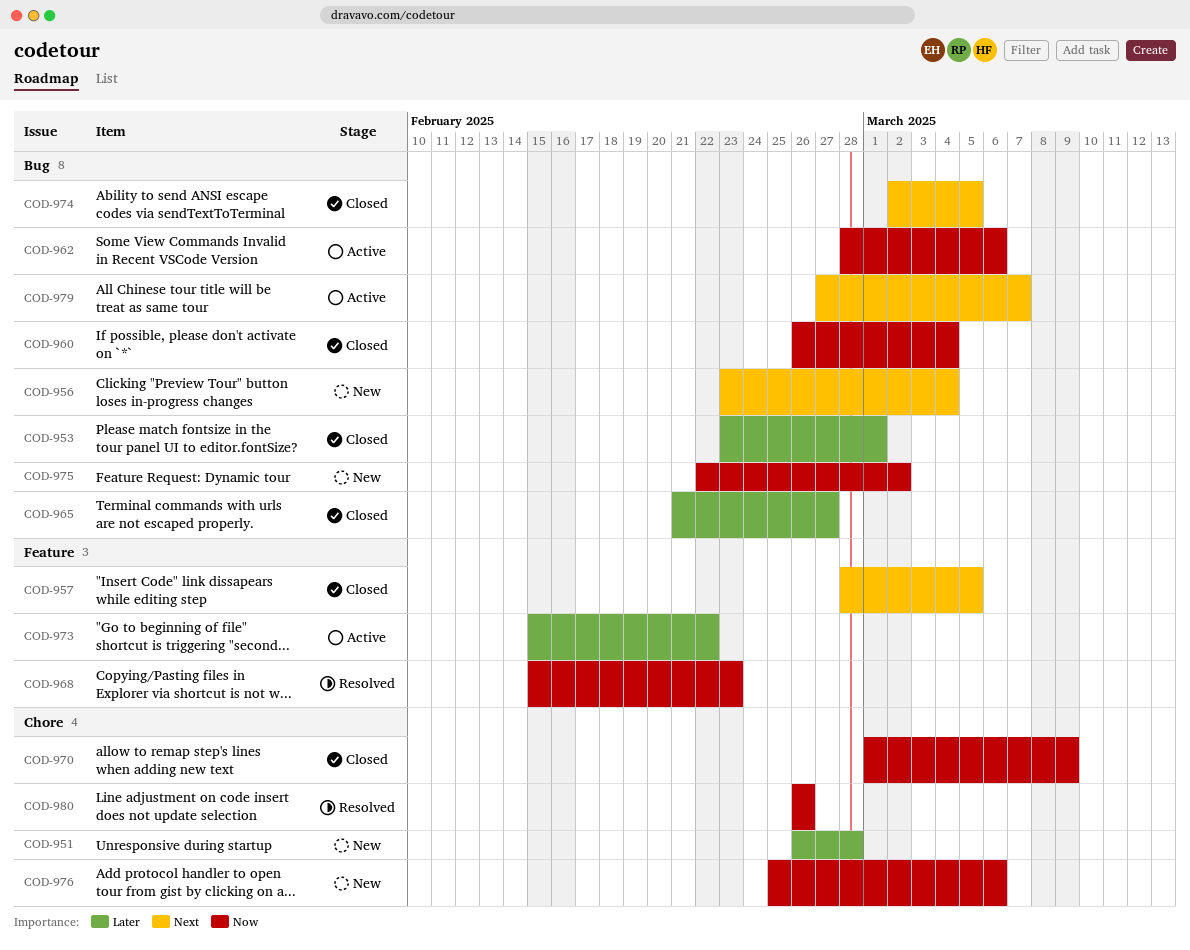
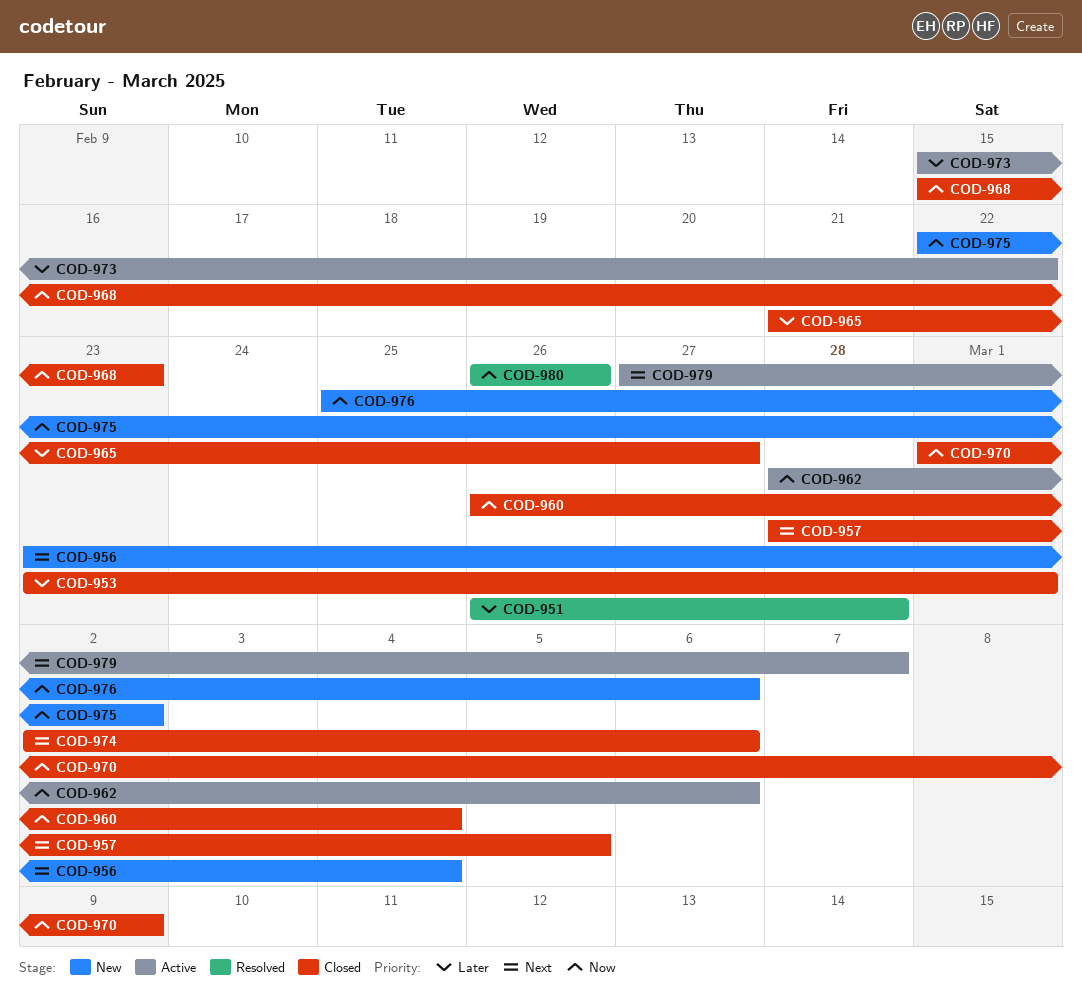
COD-951, status: New -> Resolved
COD-968, status: Resolved -> Closed
COD-974, due: Mar 5 -> Mar 6

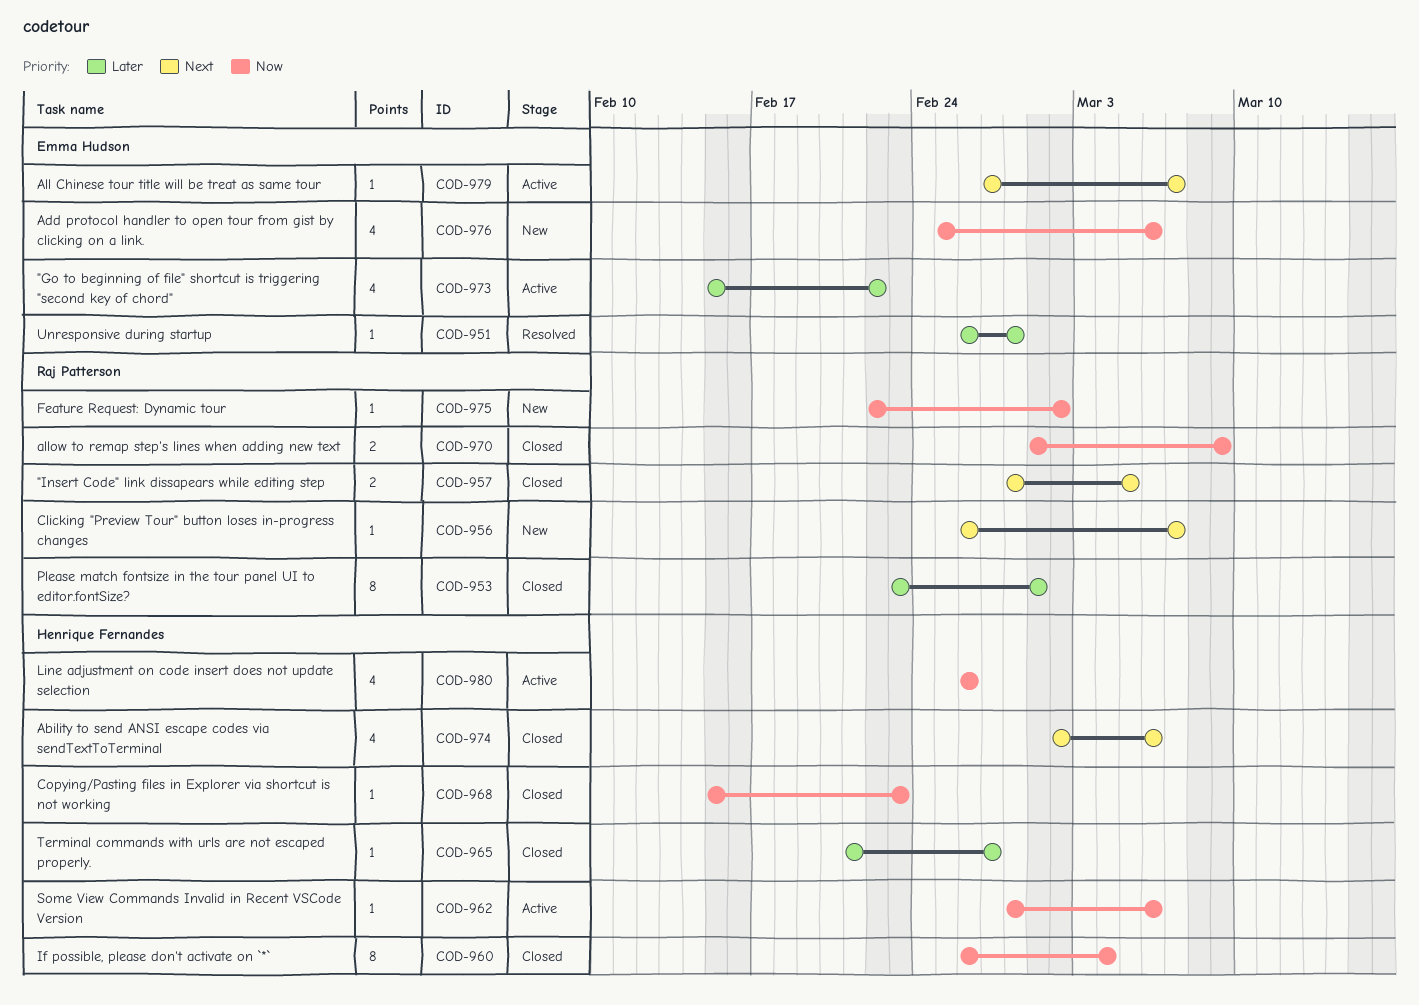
COD-956, start: Feb 23 -> Feb 26
COD-956, due: Mar 4 -> Mar 7
COD-980, status: Resolved -> Active

